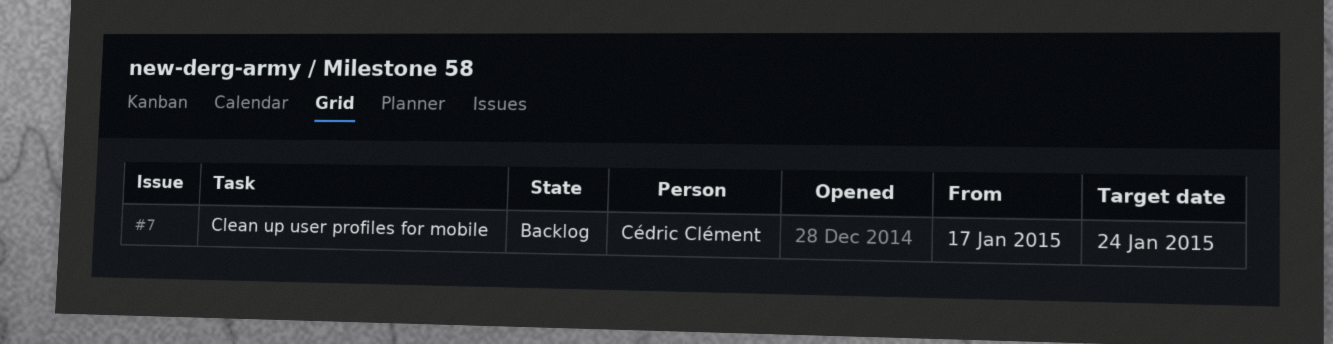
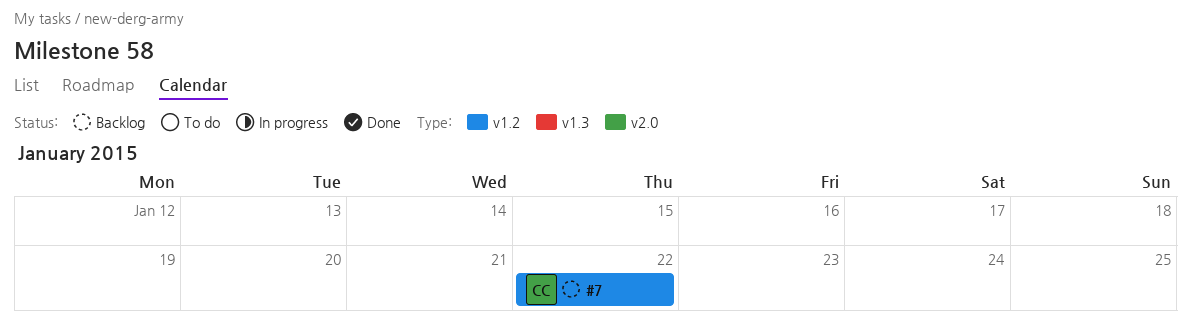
#7, start: Jan 17 -> Jan 22
#7, due: Jan 24 -> Jan 22

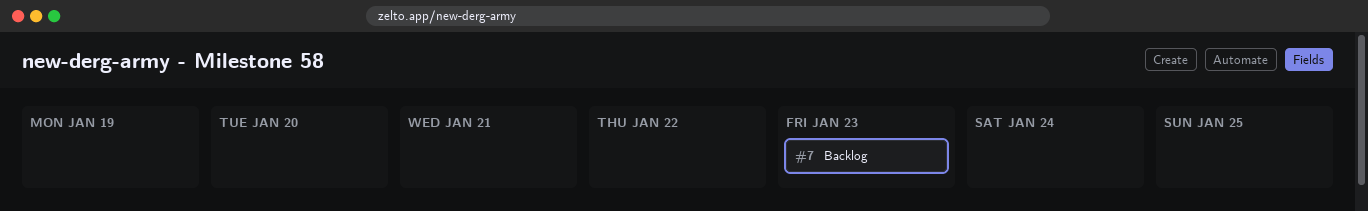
#7, due: Jan 22 -> Jan 23

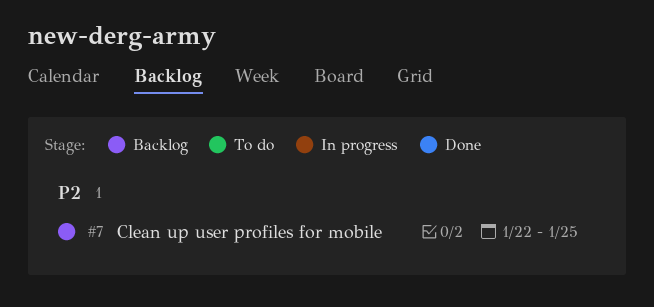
#7, due: Jan 23 -> Jan 25

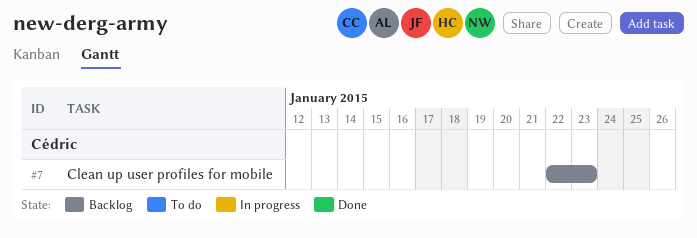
#7, due: Jan 25 -> Jan 23

